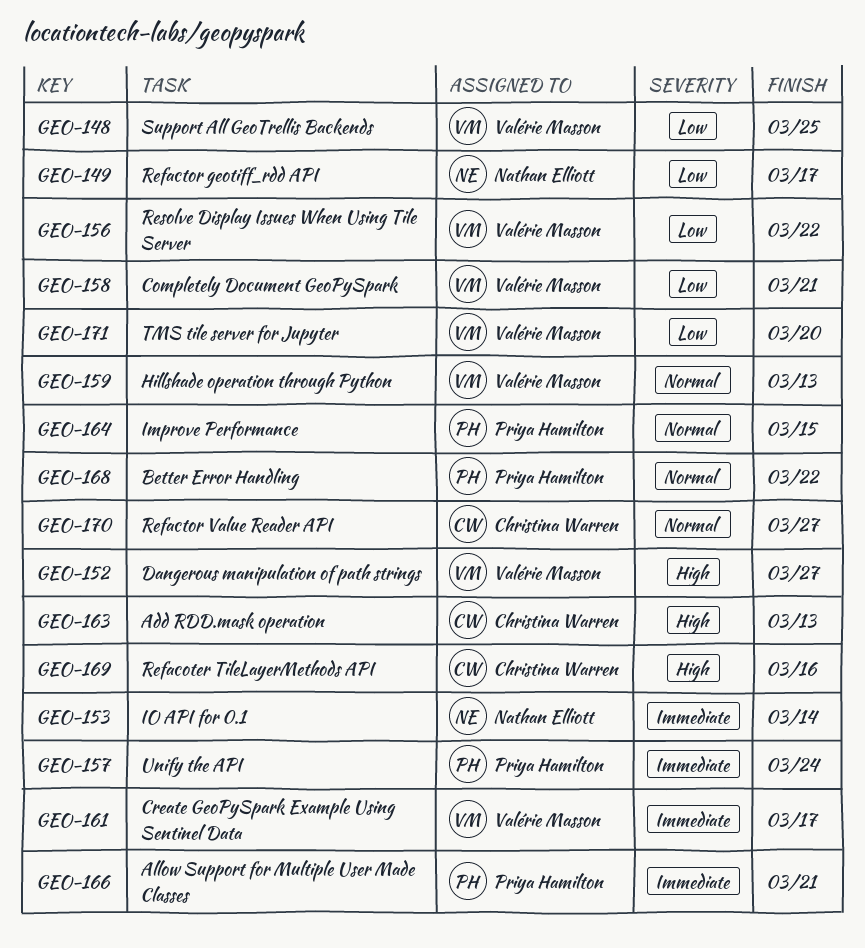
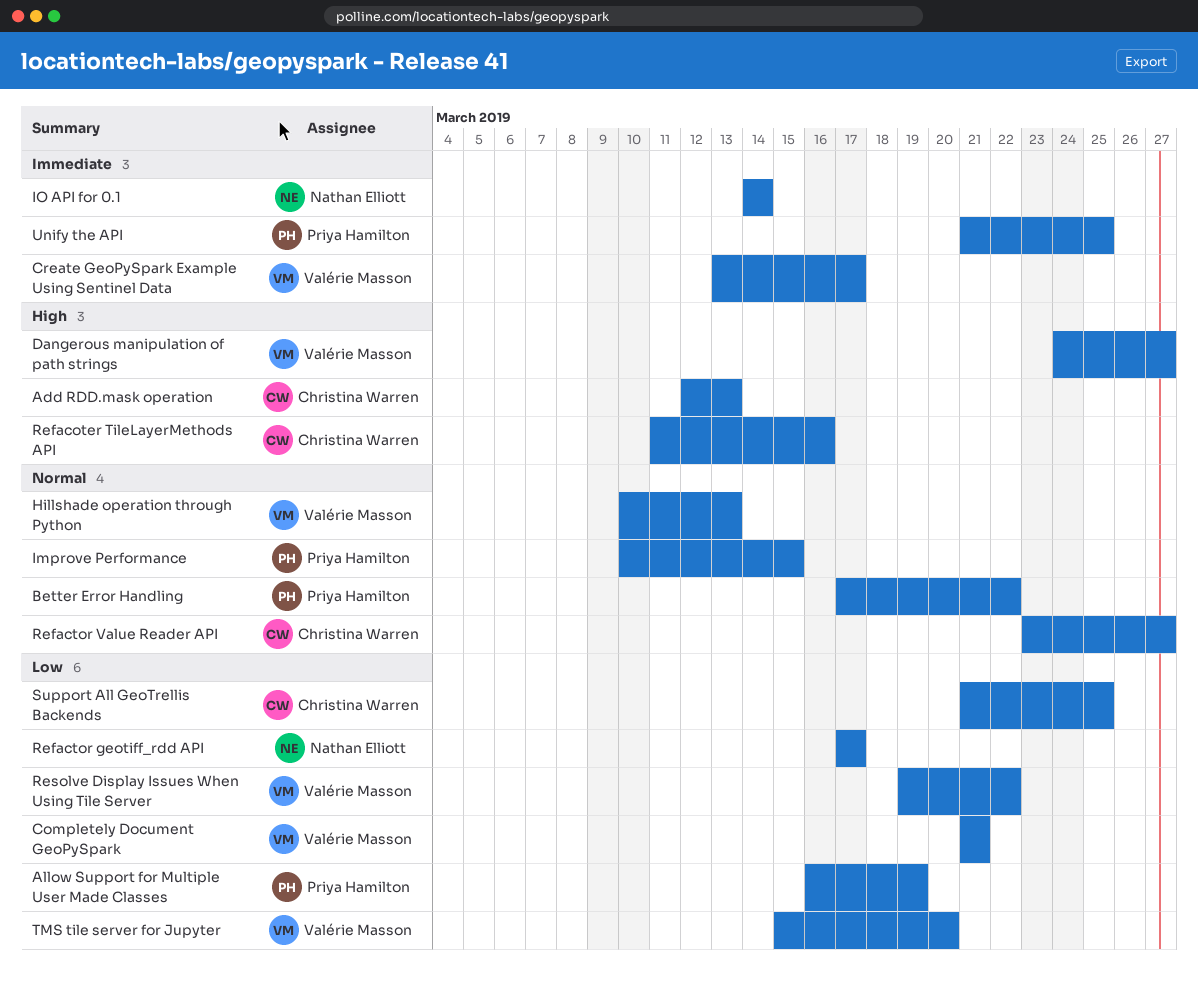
Allow Support for Multiple User Made Classes, priority: Immediate -> Low
Allow Support for Multiple User Made Classes, due: Mar 21 -> Mar 19
Support All GeoTrellis Backends, owner: Valérie Masson -> Christina Warren
Unify the API, due: Mar 24 -> Mar 25

